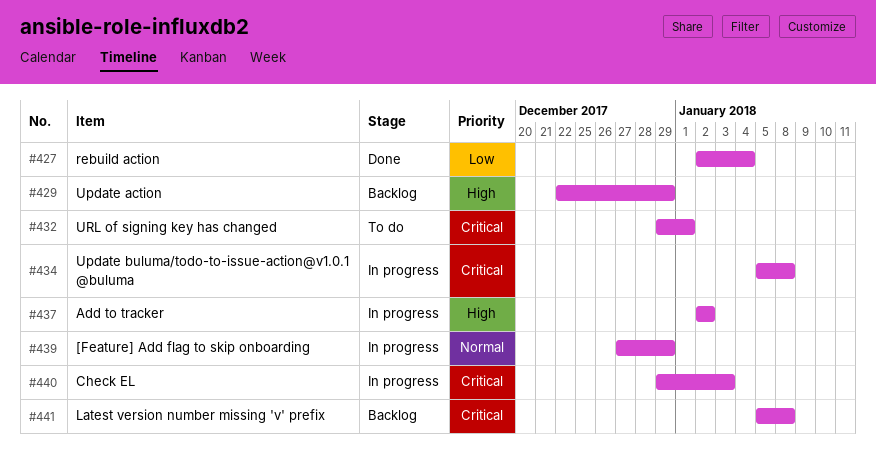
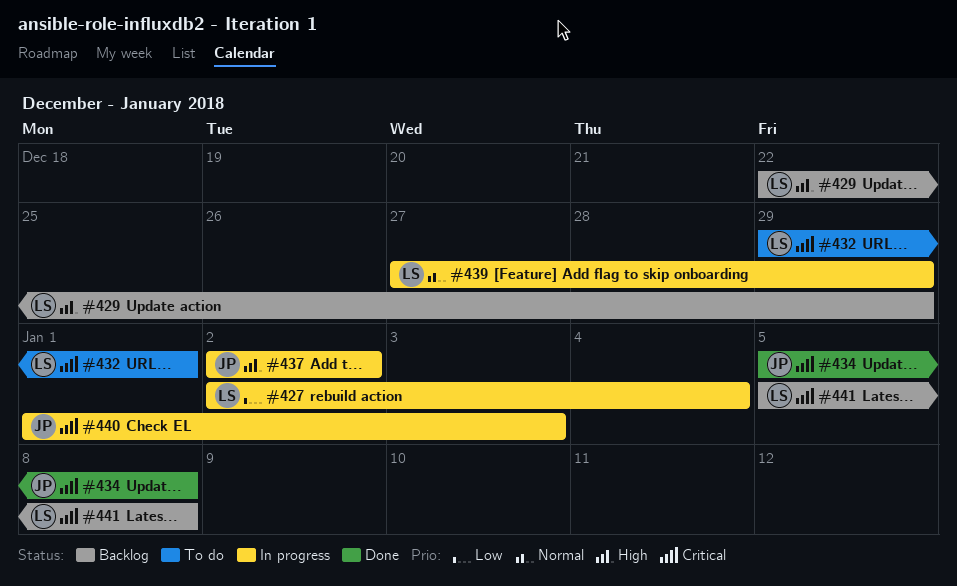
#427, status: Done -> In progress
#434, status: In progress -> Done
#440, start: Dec 29 -> Jan 1

